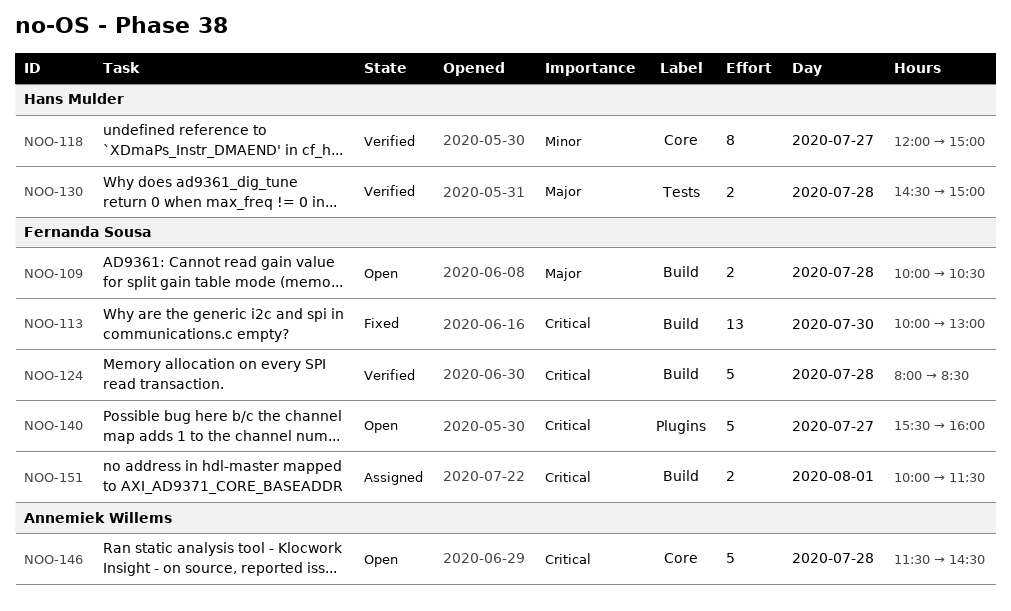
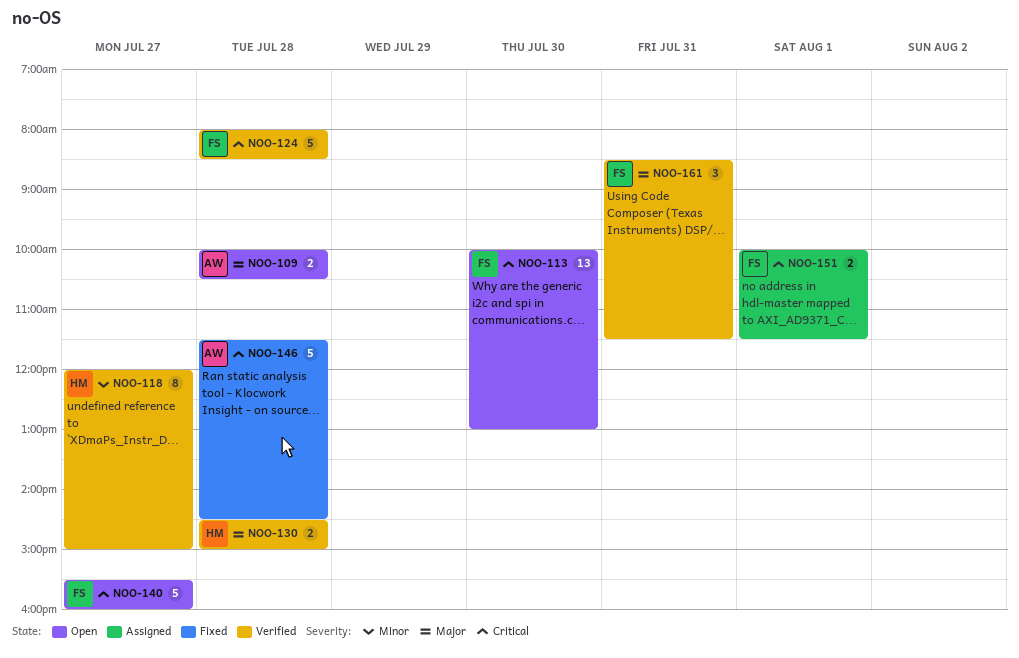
NOO-109, owner: Fernanda Sousa -> Annemiek Willems
NOO-113, status: Fixed -> Open
NOO-146, status: Open -> Fixed
NOO-161: none -> present

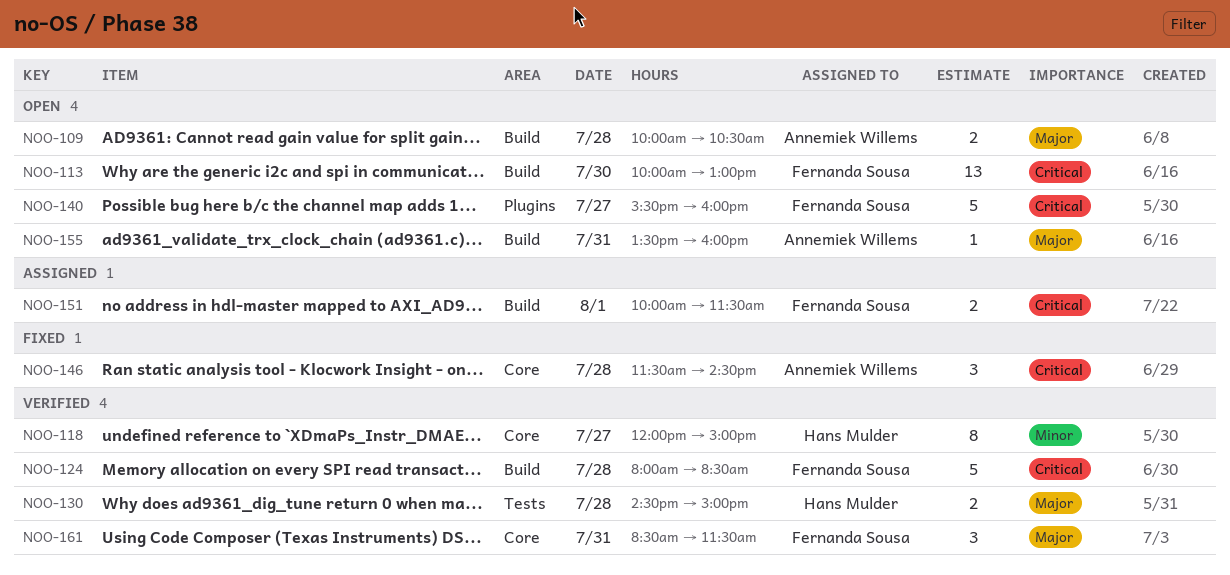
NOO-146, estimate: 5 -> 3
NOO-155: none -> present

